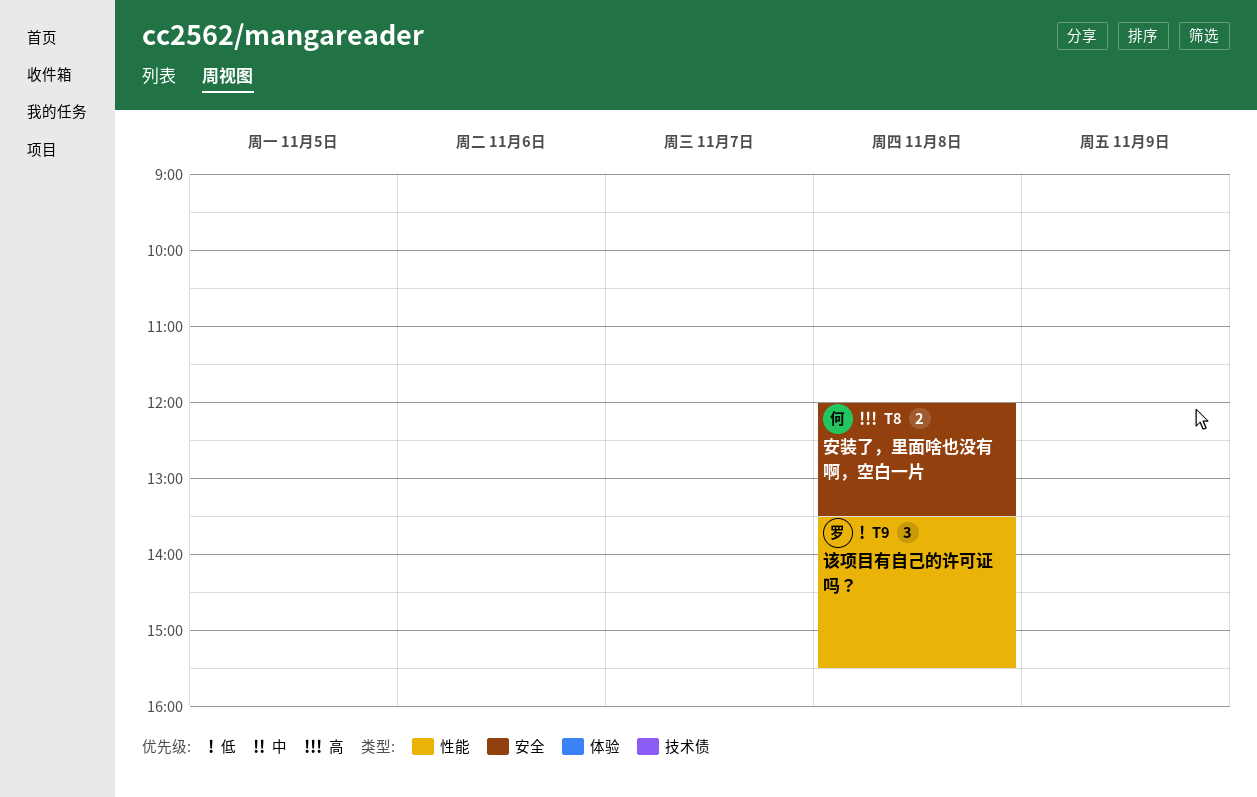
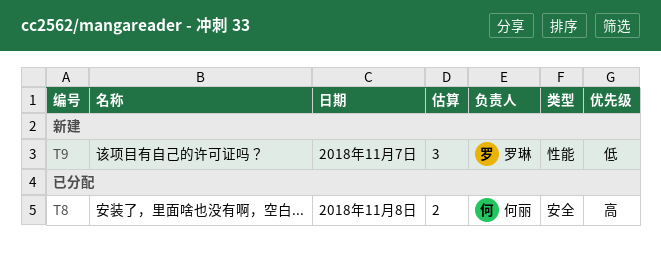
T9, day: Nov 8 -> Nov 7

